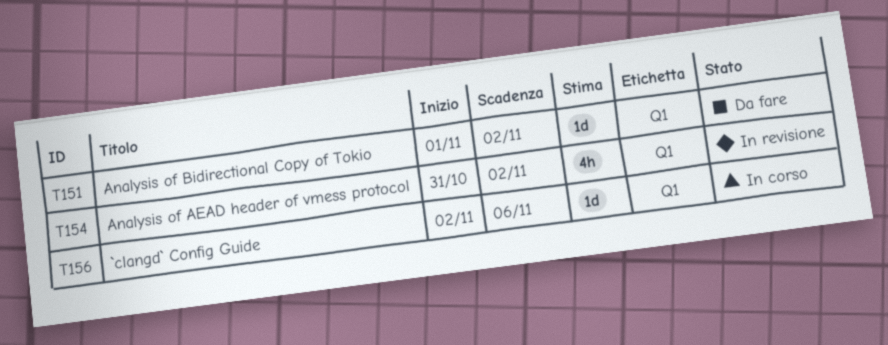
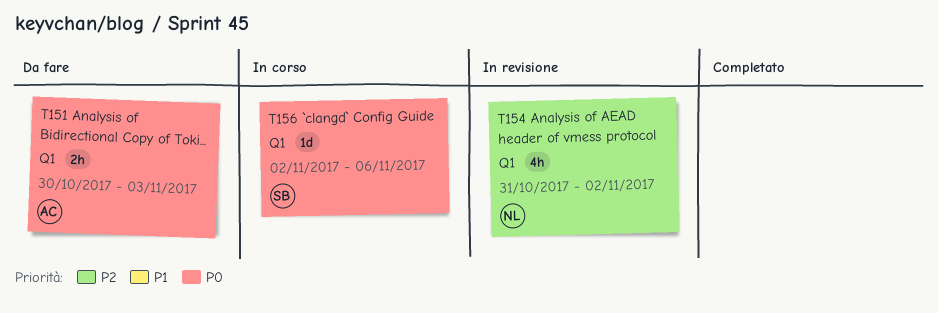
T151, estimate: 1d -> 2h
T151, start: Nov 1 -> Oct 30
T151, due: Nov 2 -> Nov 3

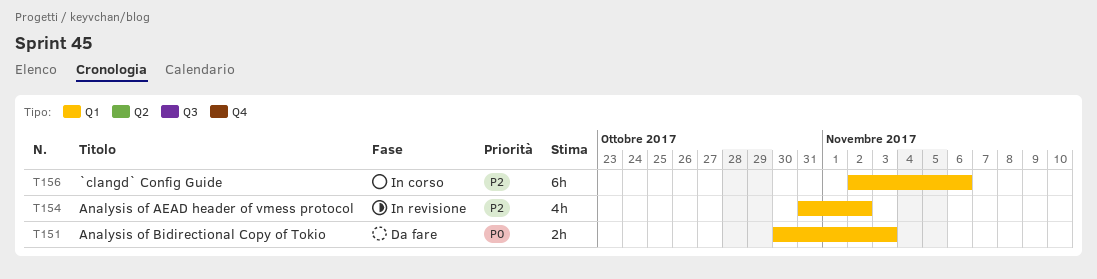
T156, priority: P0 -> P2
T156, estimate: 1d -> 6h

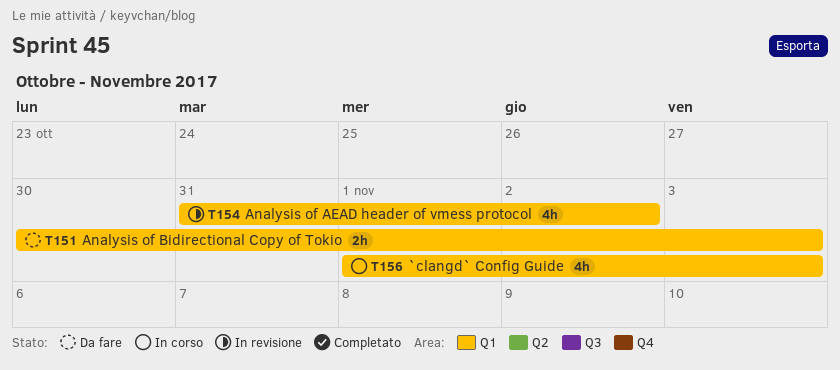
T156, estimate: 6h -> 4h
T156, start: Nov 2 -> Nov 1
T156, due: Nov 6 -> Nov 3

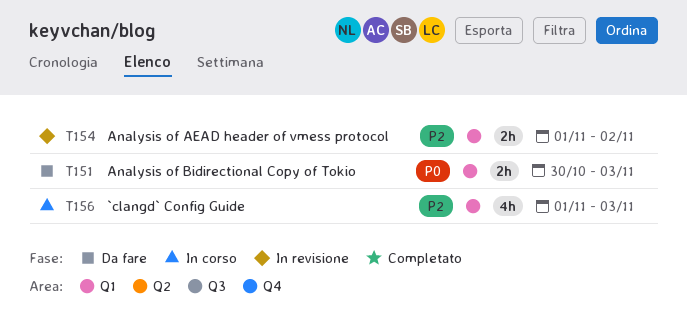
T154, estimate: 4h -> 2h
T154, start: Oct 31 -> Nov 1

